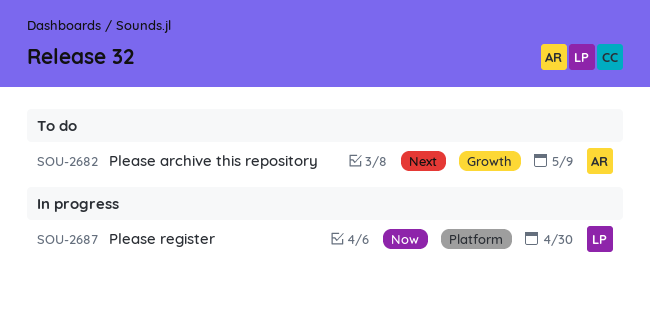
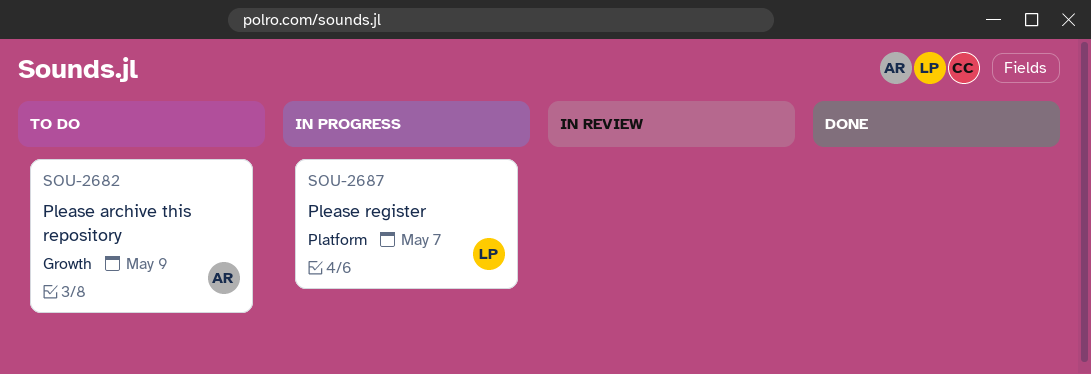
SOU-2687, due: Apr 30 -> May 7

